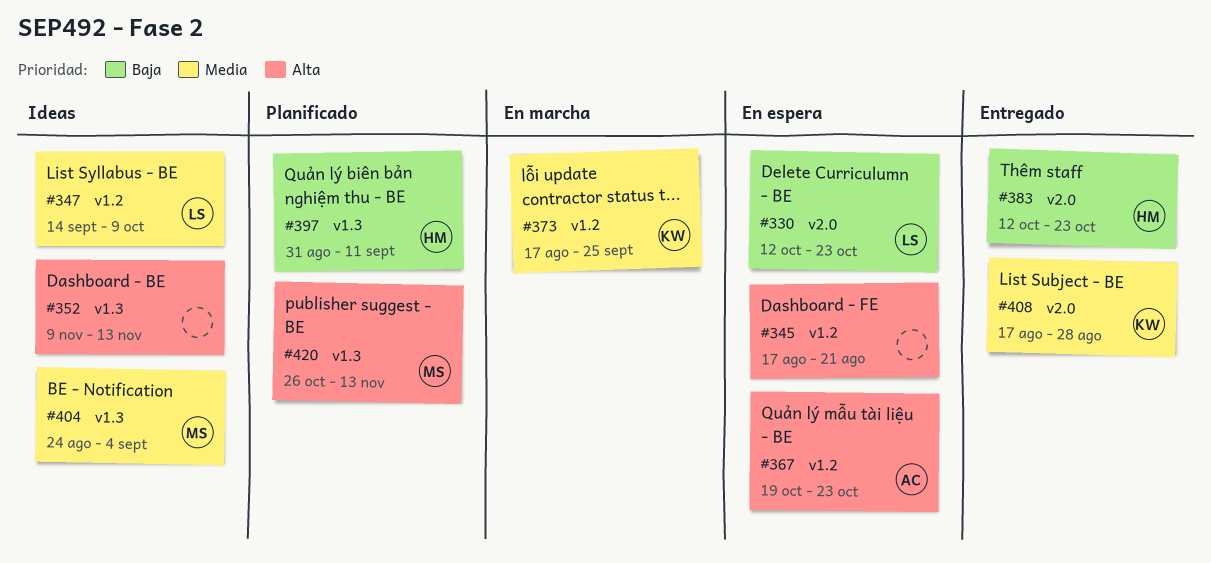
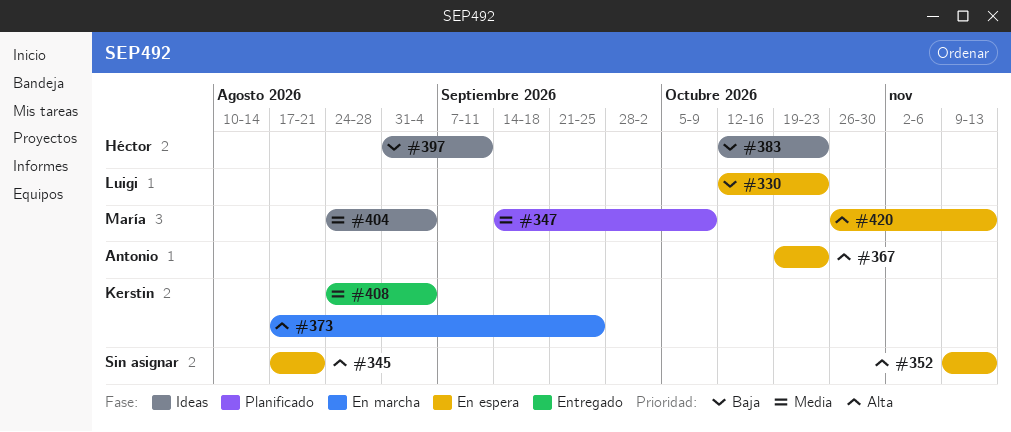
#347, status: Ideas -> Planificado
#347, owner: Luigi -> María
#352, status: Ideas -> En espera
#373, priority: Media -> Alta
#383, status: Entregado -> Ideas
#397, status: Planificado -> Ideas
#408, start: Aug 17 -> Aug 24
#408, due: Aug 28 -> Sep 4
#420, status: Planificado -> En espera

